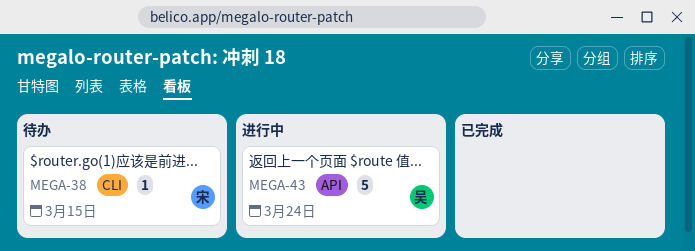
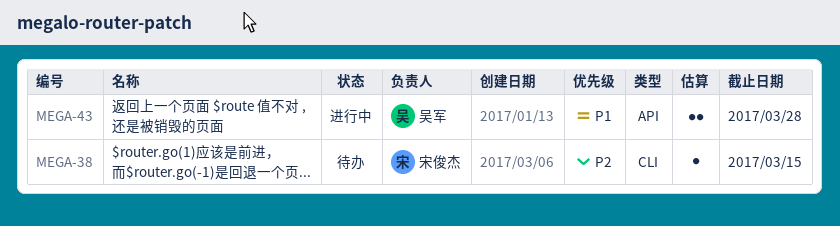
MEGA-43, estimate: 5 -> 2
MEGA-43, due: Mar 24 -> Mar 28

